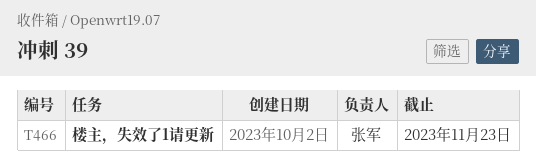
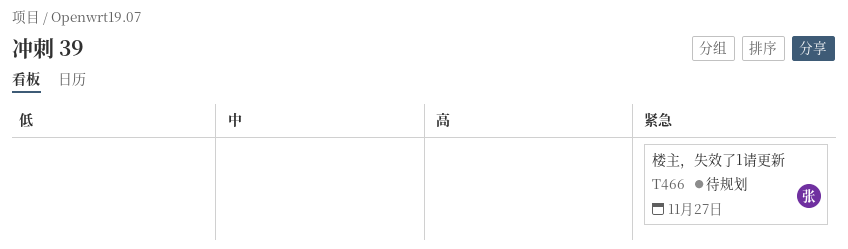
T466, due: Nov 23 -> Nov 27

